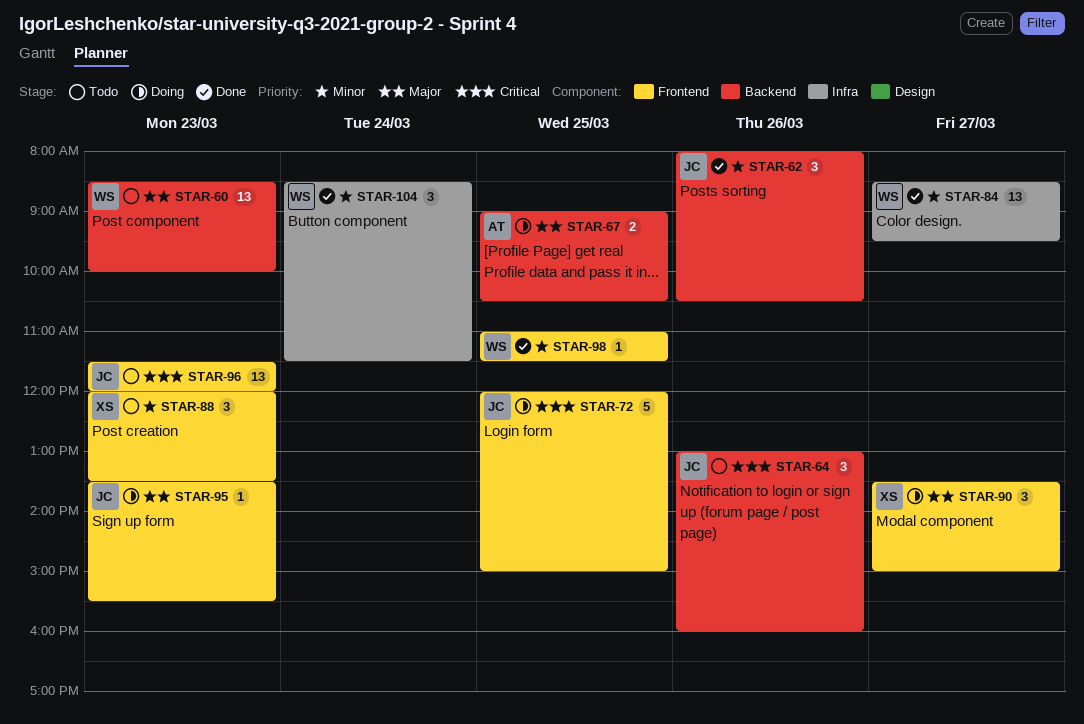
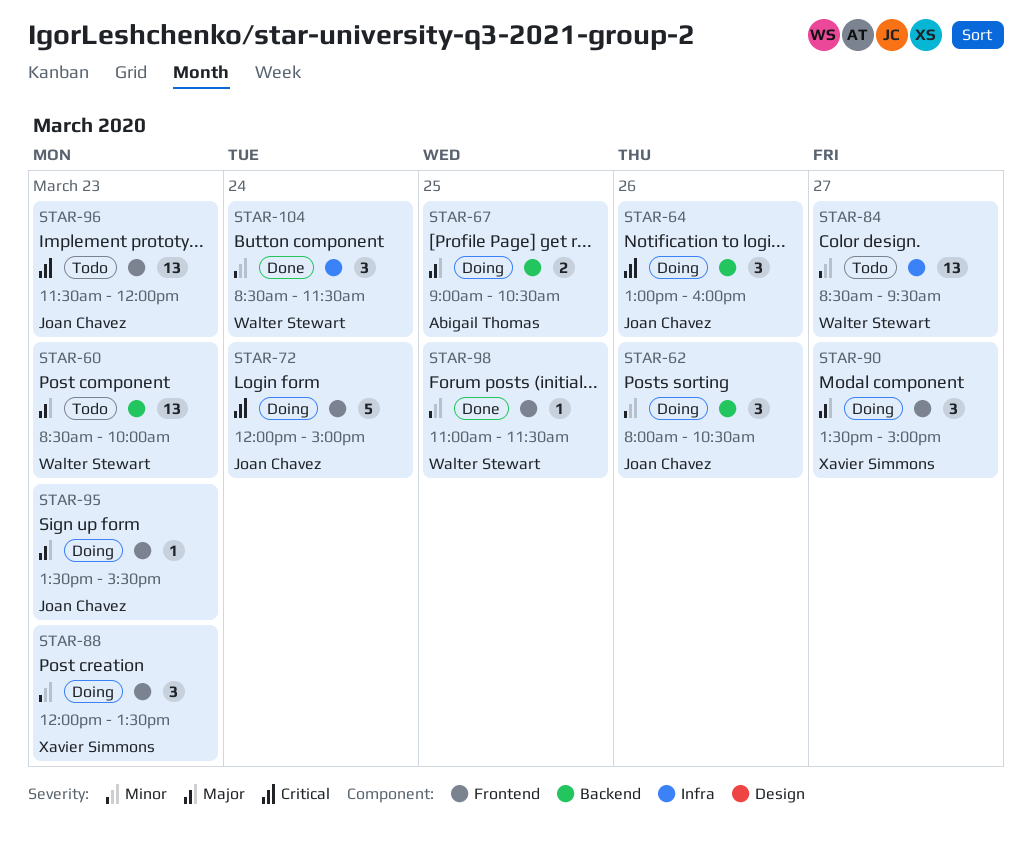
STAR-62, status: Done -> Doing
STAR-64, status: Todo -> Doing
STAR-72, day: Mar 25 -> Mar 24
STAR-84, status: Done -> Todo
STAR-88, status: Todo -> Doing

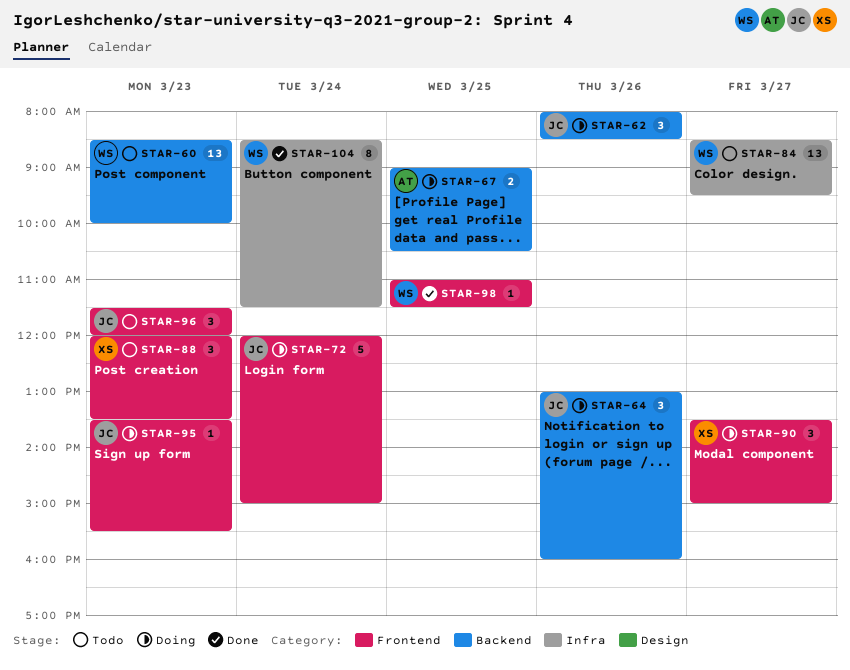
STAR-62, ends: 10:30 -> 08:30
STAR-88, status: Doing -> Todo
STAR-96, estimate: 13 -> 3
STAR-104, estimate: 3 -> 8

